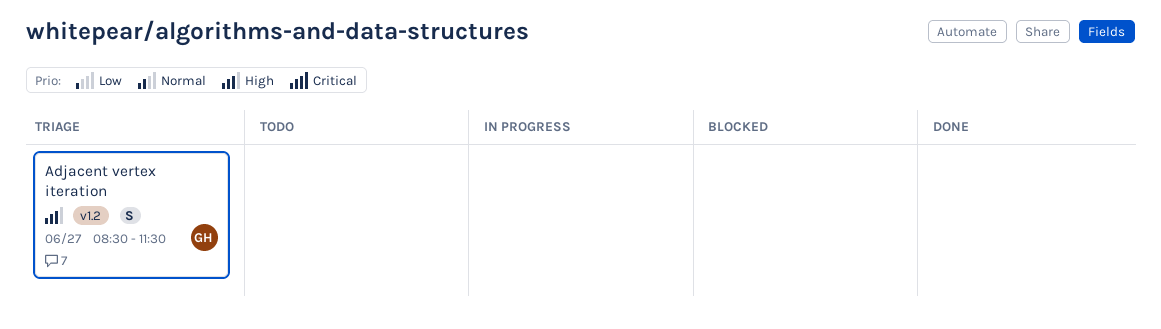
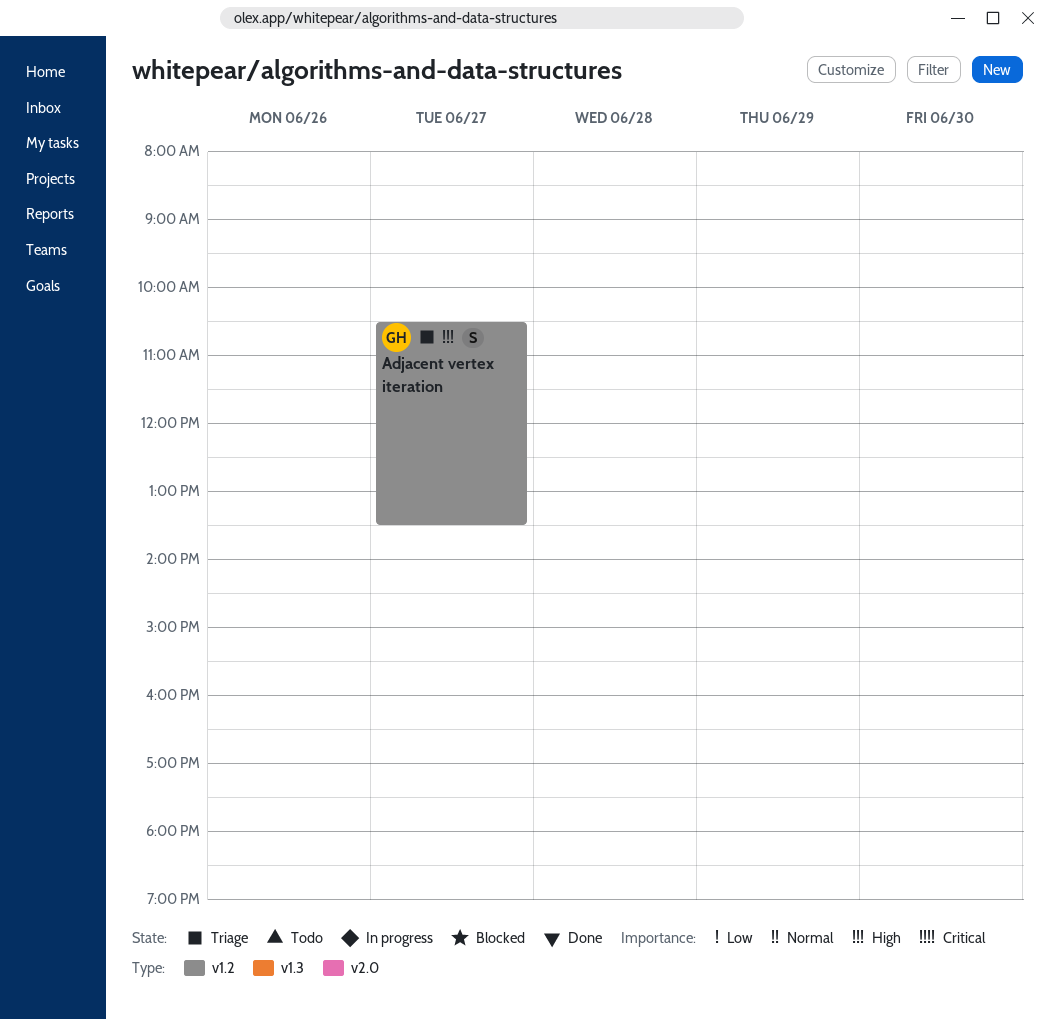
Adjacent vertex iteration, begins: 08:30 -> 10:30
Adjacent vertex iteration, ends: 11:30 -> 13:30

